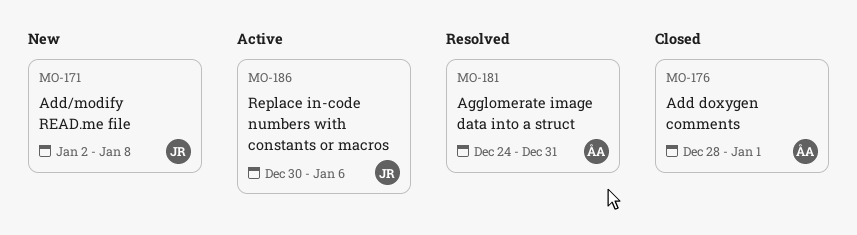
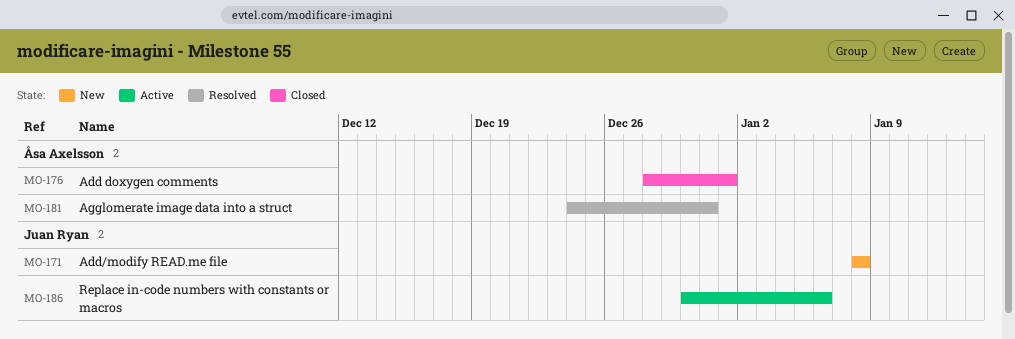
MO-171, start: Jan 2 -> Jan 8

